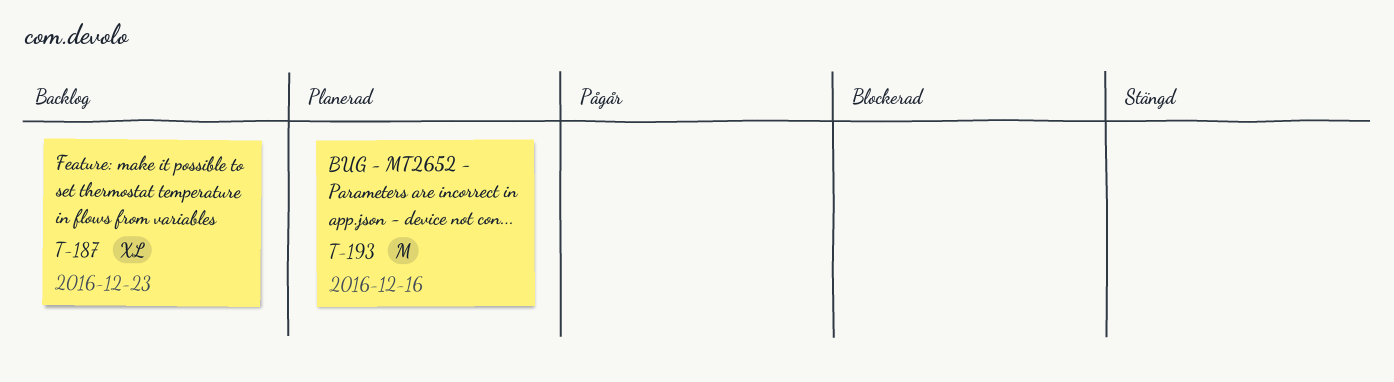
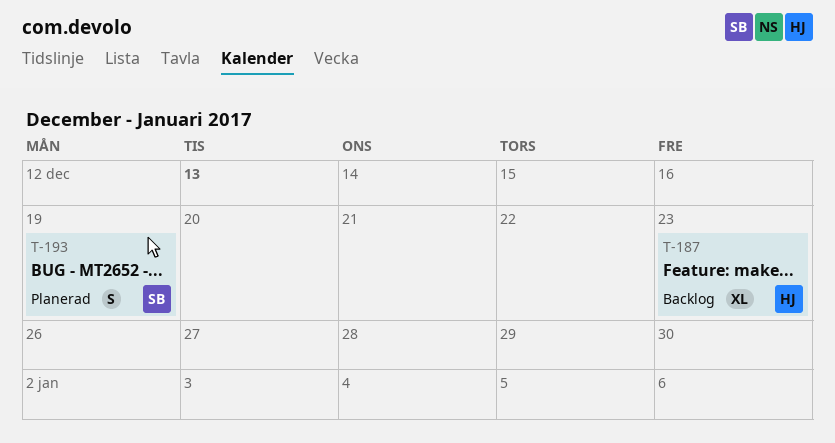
T-193, estimate: M -> S
T-193, due: Dec 16 -> Dec 19

